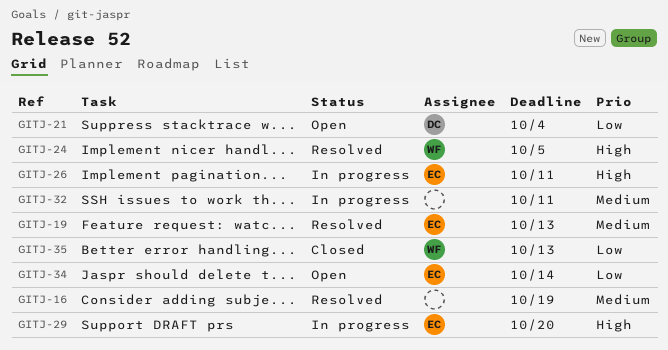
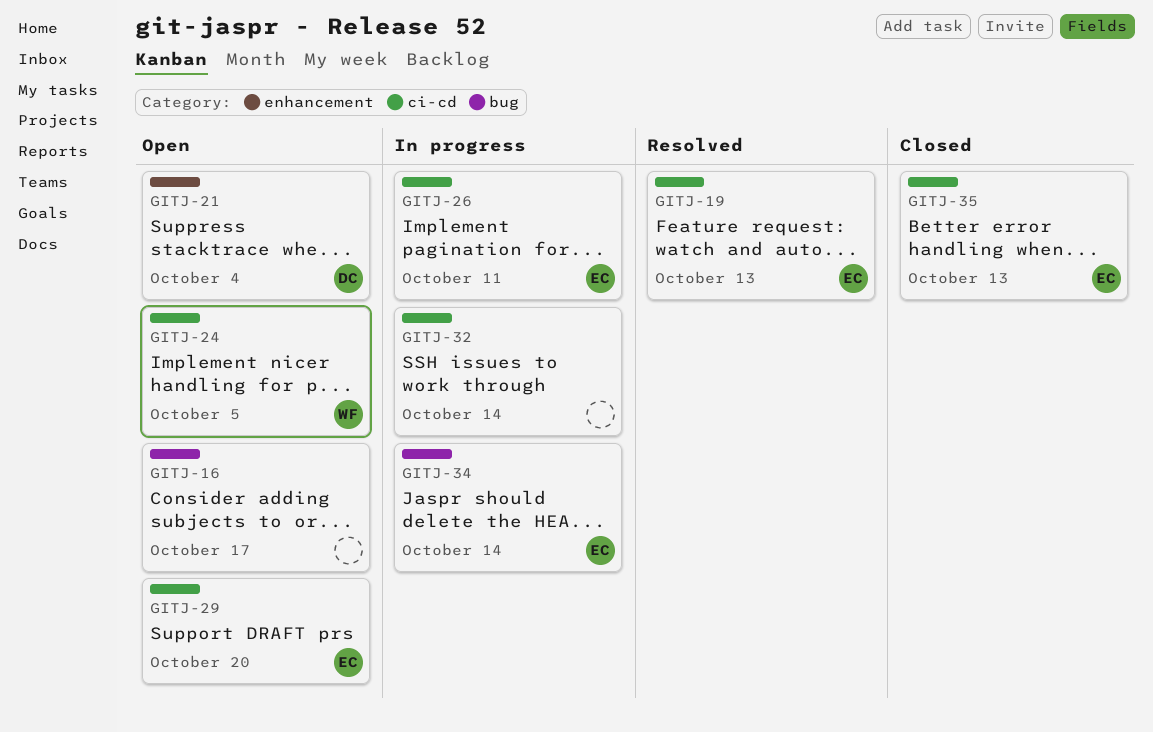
GITJ-16, status: Resolved -> Open
GITJ-16, due: Oct 19 -> Oct 17
GITJ-24, status: Resolved -> Open
GITJ-29, status: In progress -> Open
GITJ-32, due: Oct 11 -> Oct 14
GITJ-34, status: Open -> In progress
GITJ-35, owner: WF -> EC

